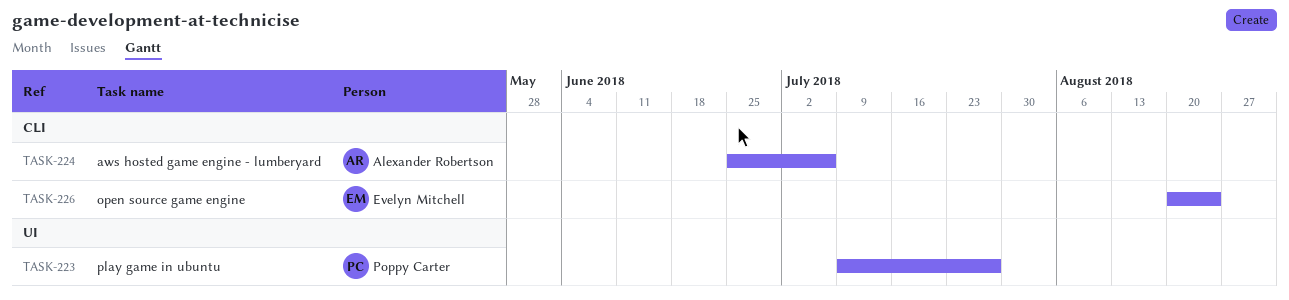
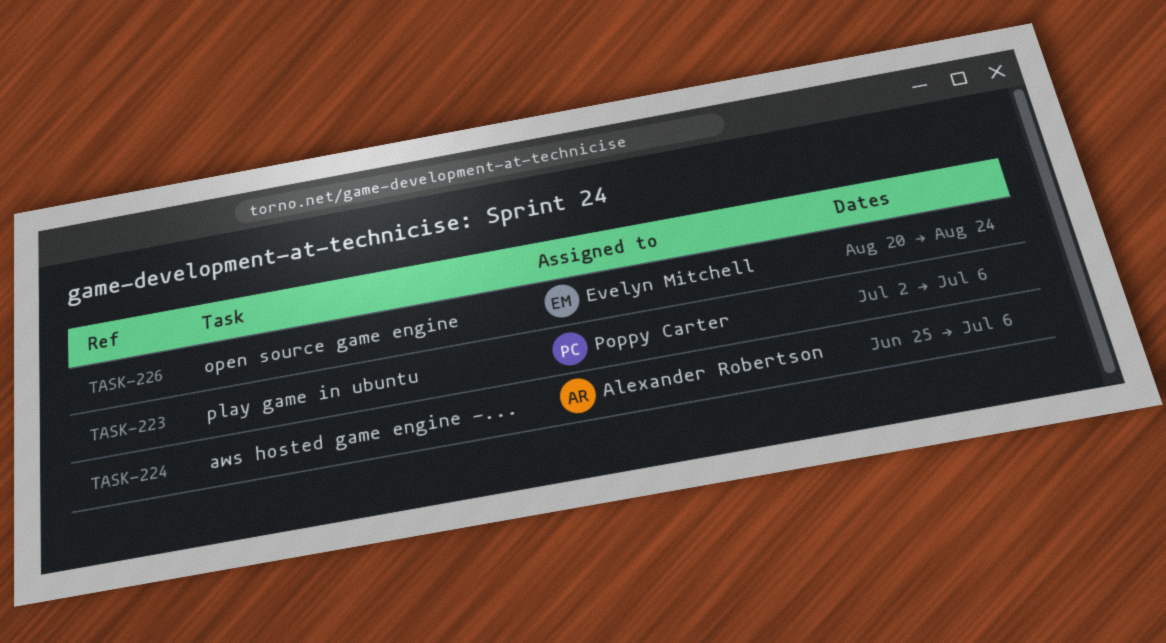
TASK-223, start: Jul 9 -> Jul 2
TASK-223, due: Jul 27 -> Jul 6

